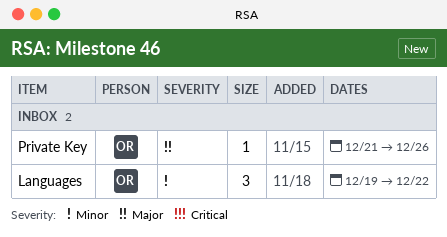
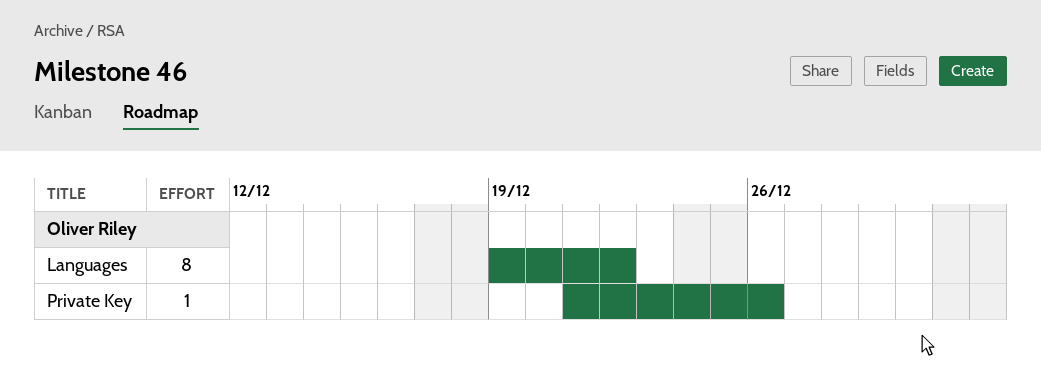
Languages, estimate: 3 -> 8

